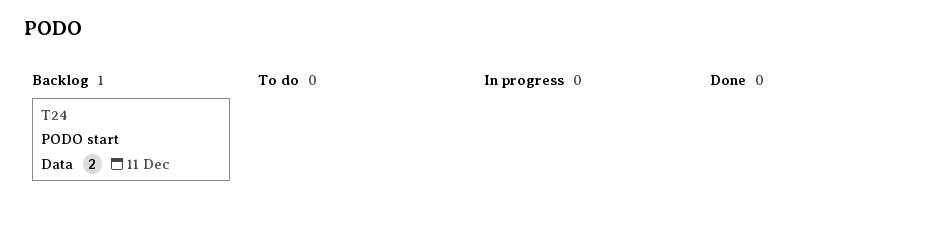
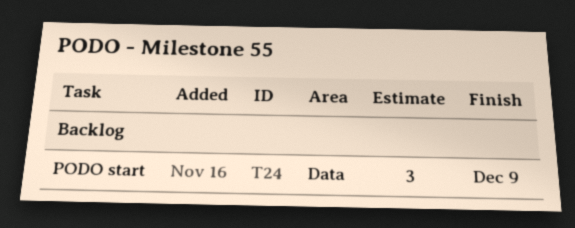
T24, estimate: 2 -> 3
T24, due: Dec 11 -> Dec 9

